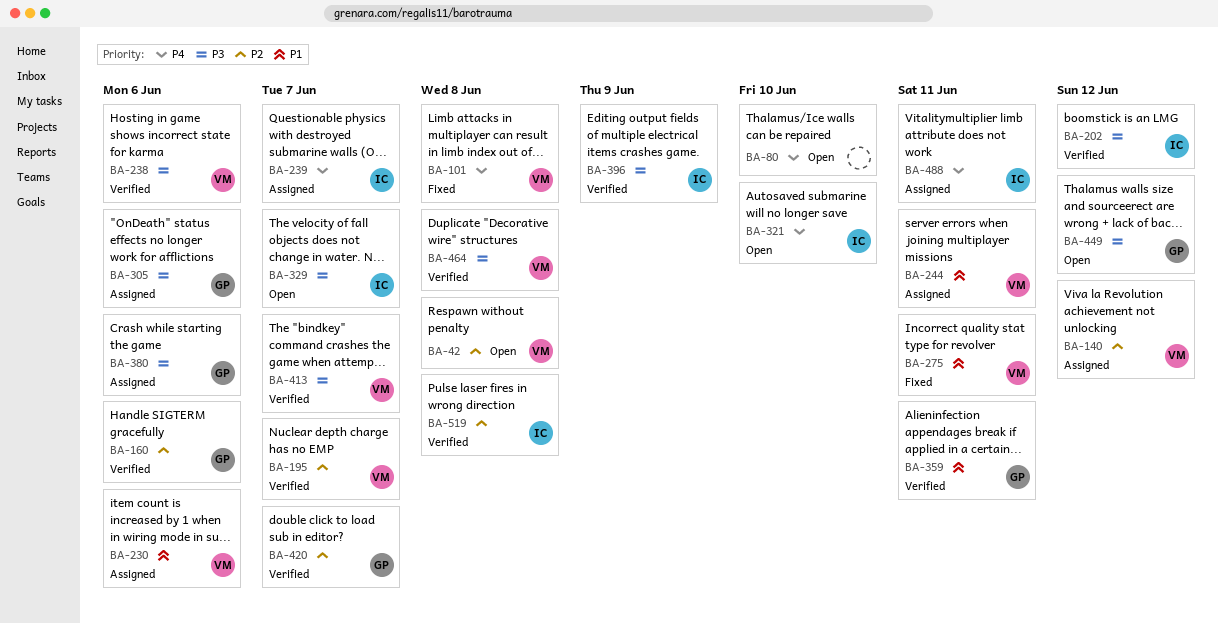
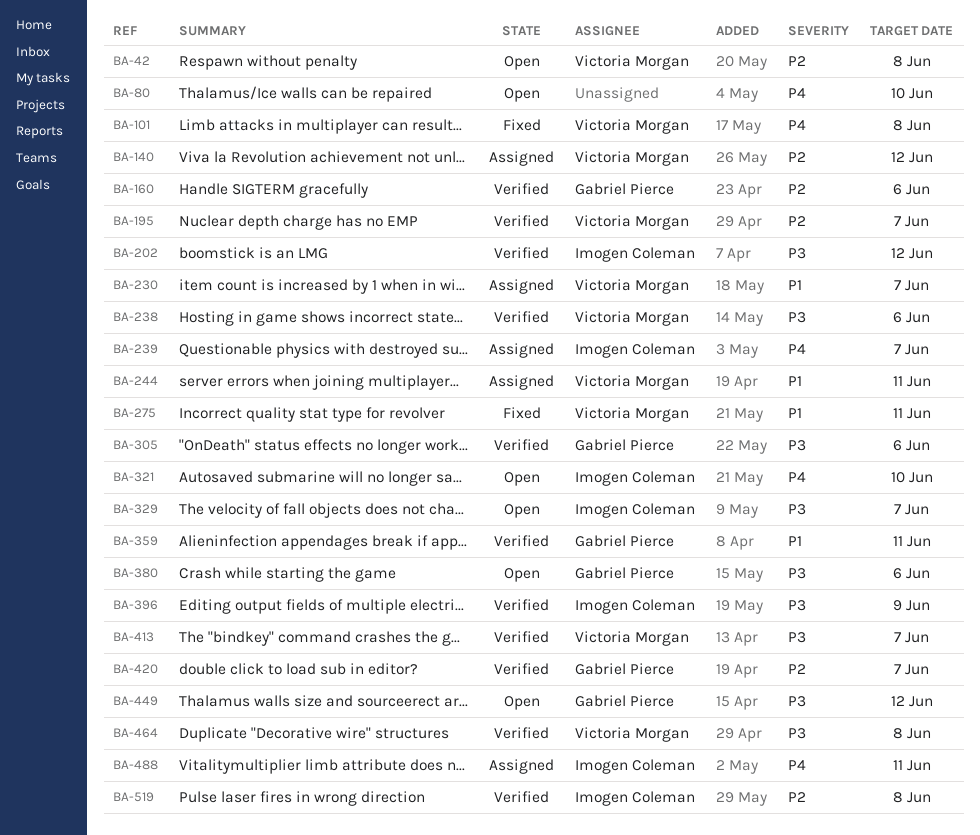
BA-230, due: Jun 6 -> Jun 7
BA-305, status: Assigned -> Verified
BA-380, status: Assigned -> Open

